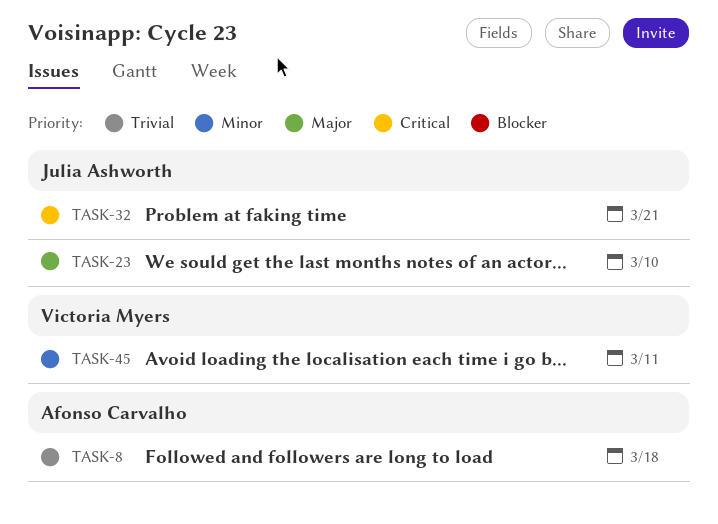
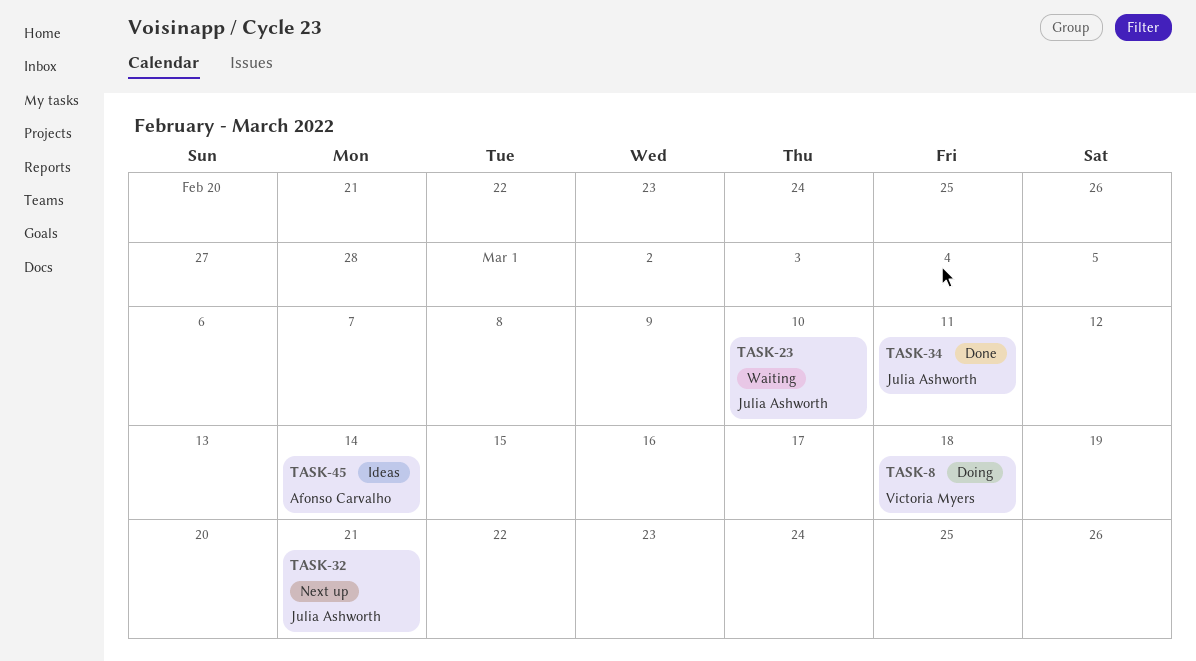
TASK-8, owner: Afonso Carvalho -> Victoria Myers
TASK-34: none -> present
TASK-45, owner: Victoria Myers -> Afonso Carvalho
TASK-45, due: Mar 11 -> Mar 14

